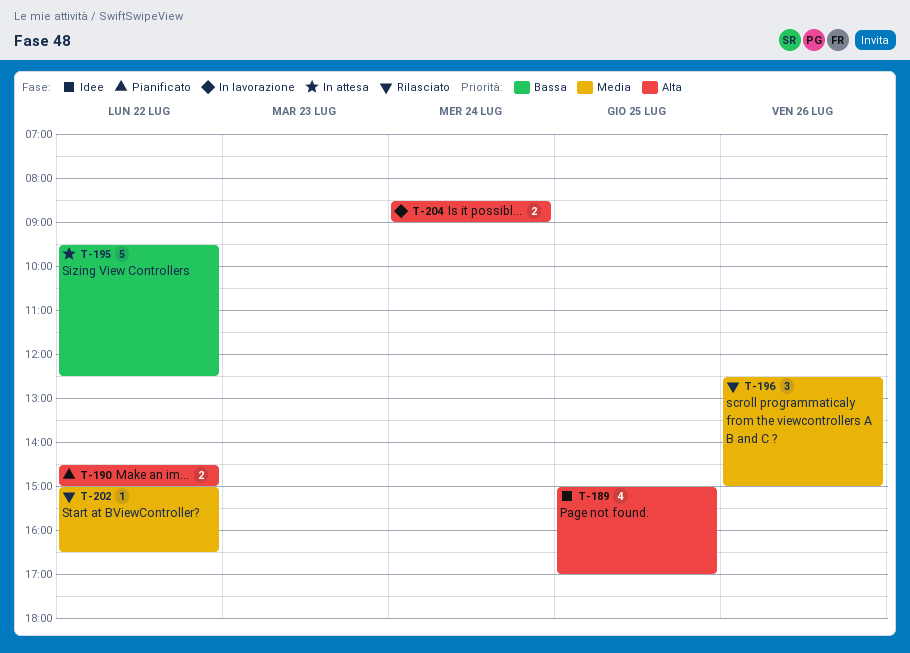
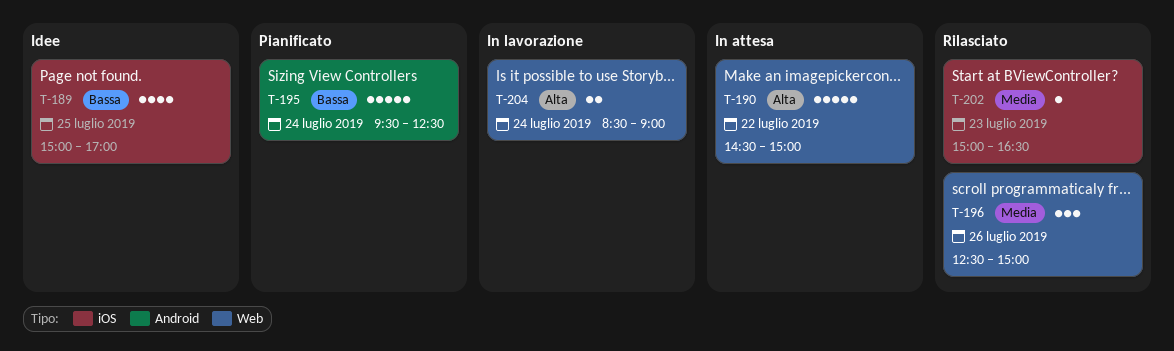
T-189, priority: Alta -> Bassa
T-190, status: Pianificato -> In attesa
T-190, estimate: 2 -> 5
T-195, status: In attesa -> Pianificato
T-195, day: Jul 22 -> Jul 24
T-202, day: Jul 22 -> Jul 23

